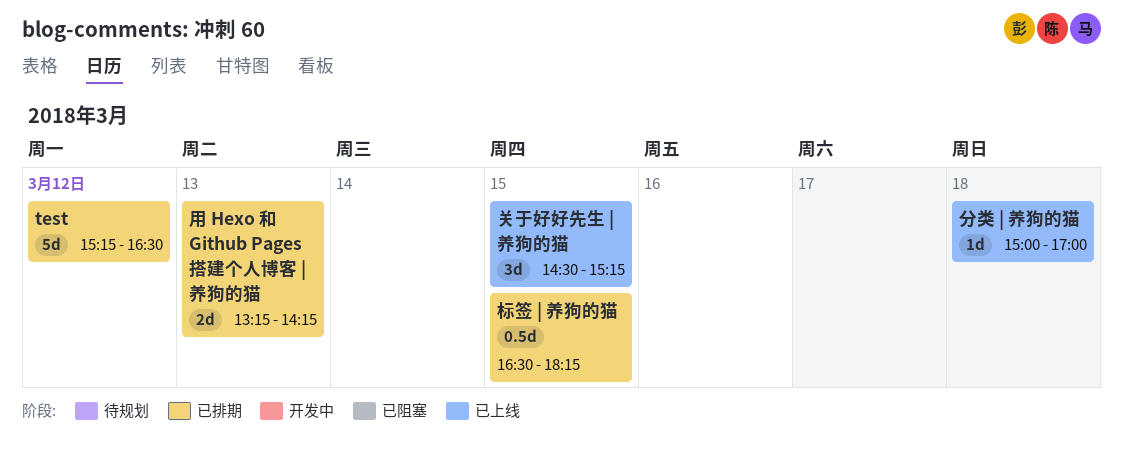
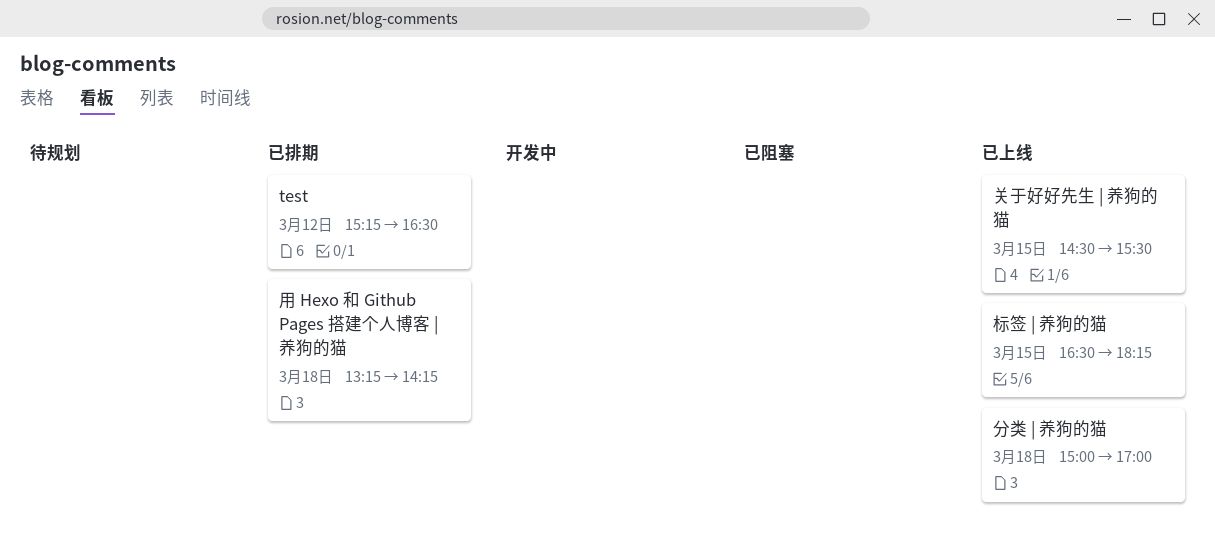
关于好好先生 | 养狗的猫, ends: 15:15 -> 15:30
标签 | 养狗的猫, status: 已排期 -> 已上线
用 Hexo 和 Github Pages 搭建个人博客 | 养狗的猫, day: Mar 13 -> Mar 18

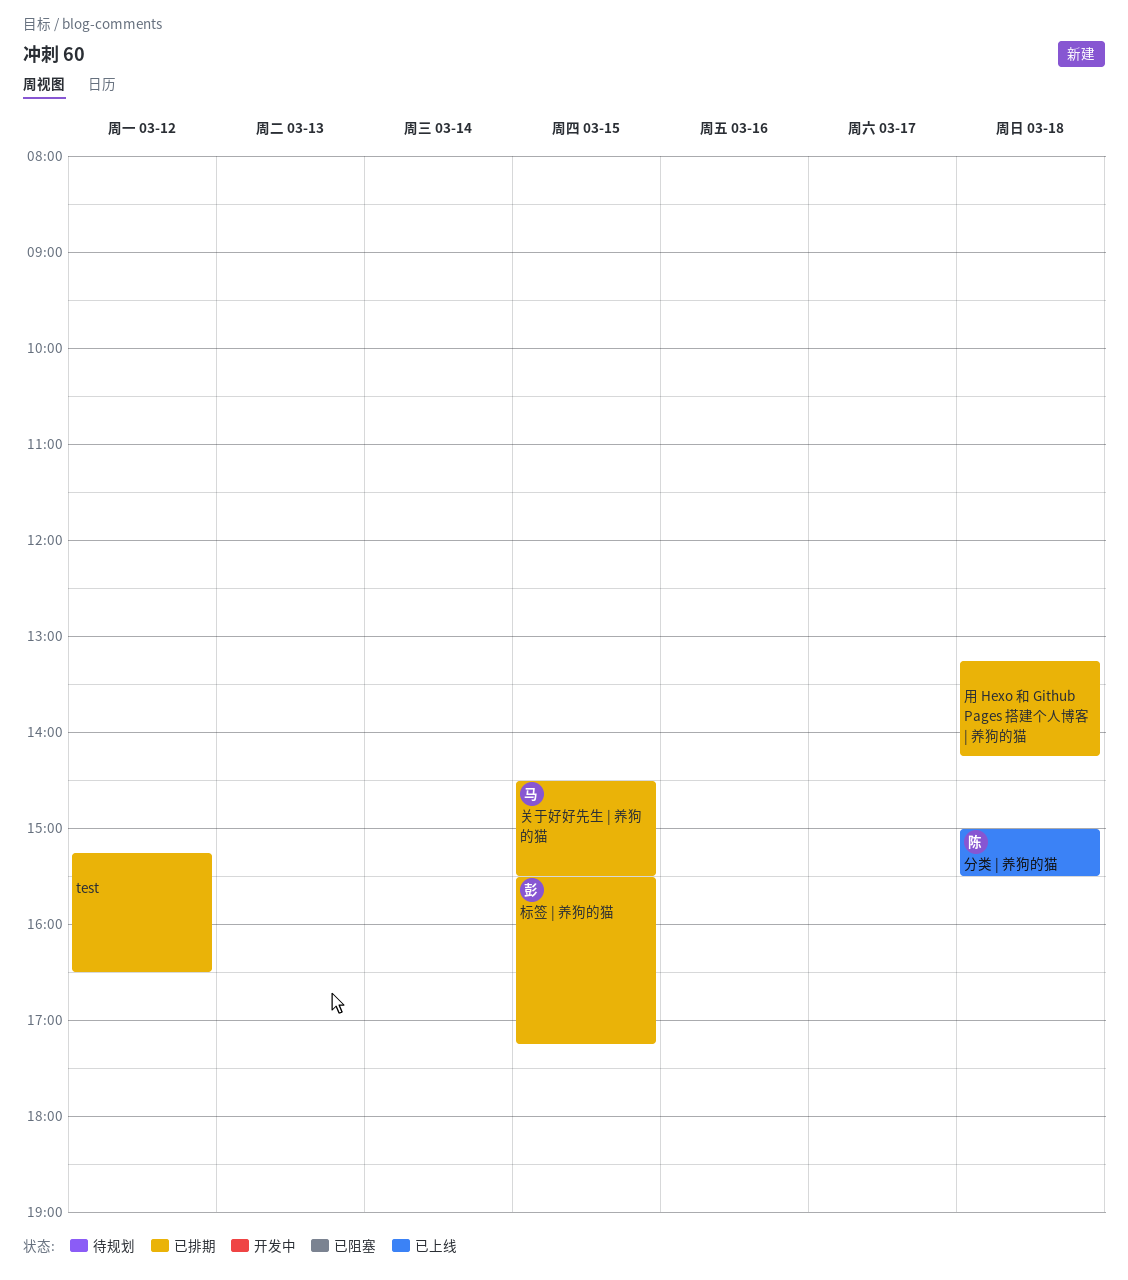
关于好好先生 | 养狗的猫, status: 已上线 -> 已排期
分类 | 养狗的猫, ends: 17:00 -> 15:30
标签 | 养狗的猫, status: 已上线 -> 已排期
标签 | 养狗的猫, begins: 16:30 -> 15:30
标签 | 养狗的猫, ends: 18:15 -> 17:15

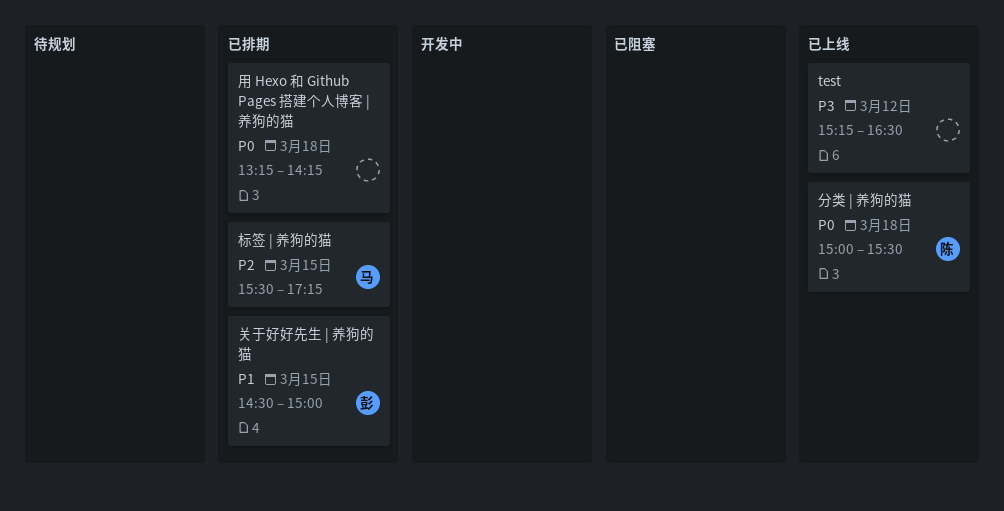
test, status: 已排期 -> 已上线
关于好好先生 | 养狗的猫, owner: 马 -> 彭
关于好好先生 | 养狗的猫, ends: 15:30 -> 15:00
标签 | 养狗的猫, owner: 彭 -> 马

